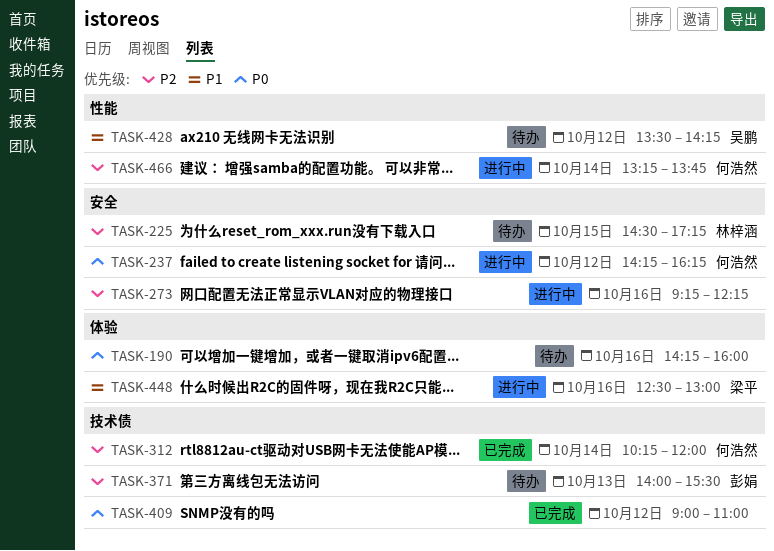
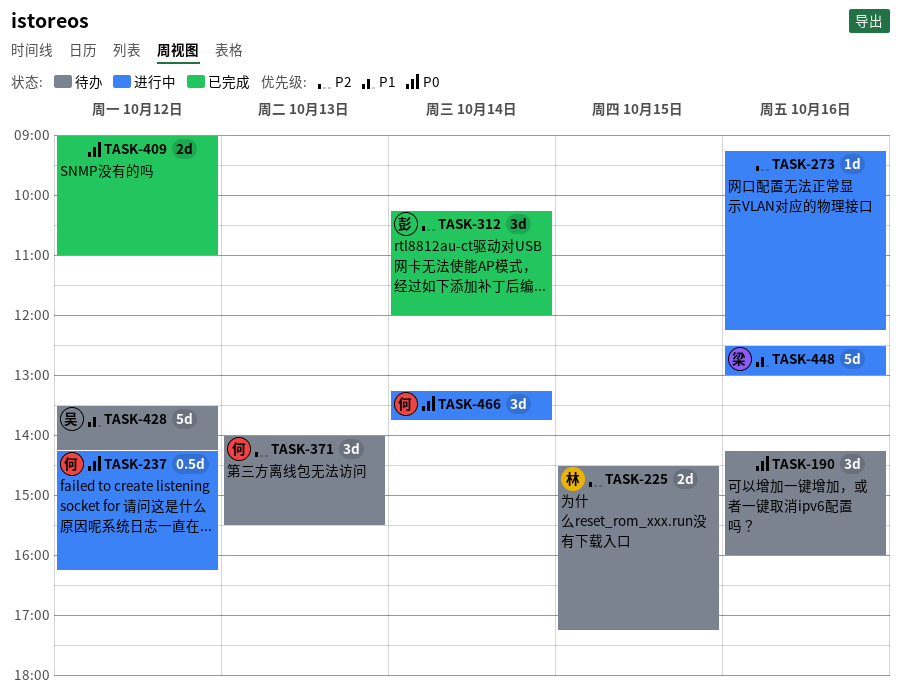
TASK-312, owner: 何浩然 -> 彭娟
TASK-371, owner: 彭娟 -> 何浩然
TASK-466, priority: P2 -> P0

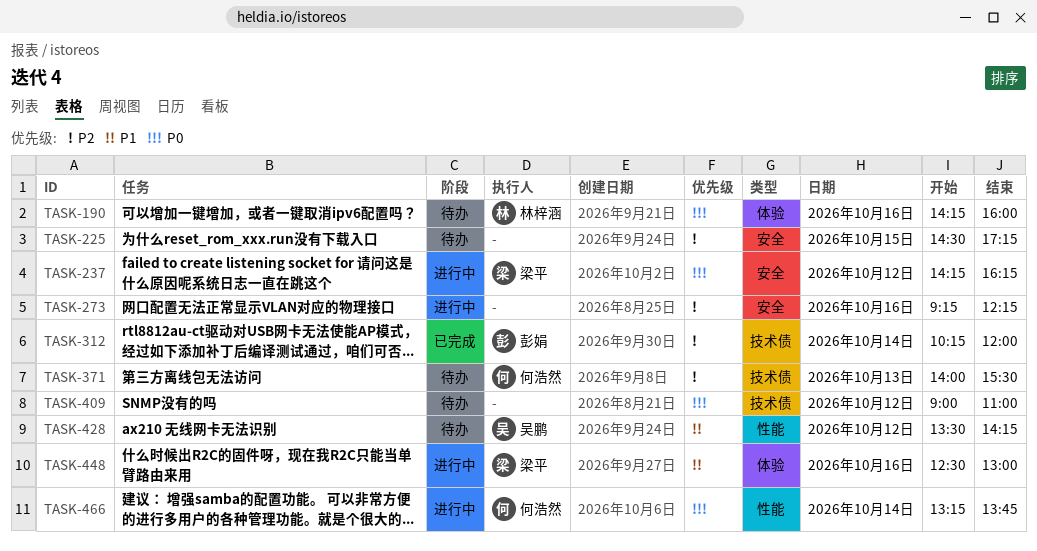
TASK-190, owner: none -> 林梓涵
TASK-225, owner: 林梓涵 -> none
TASK-237, owner: 何浩然 -> 梁平
TASK-409, status: 已完成 -> 待办

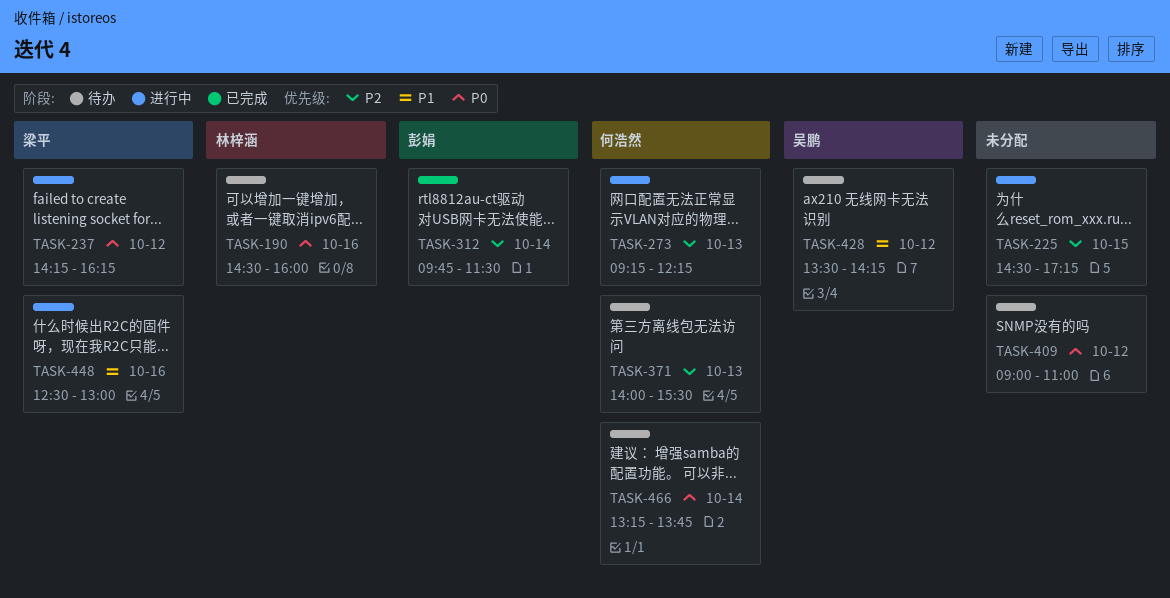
TASK-190, begins: 14:15 -> 14:30
TASK-225, status: 待办 -> 进行中
TASK-273, owner: none -> 何浩然
TASK-273, day: Oct 16 -> Oct 13
TASK-312, begins: 10:15 -> 09:45
TASK-312, ends: 12:00 -> 11:30
TASK-466, status: 进行中 -> 待办

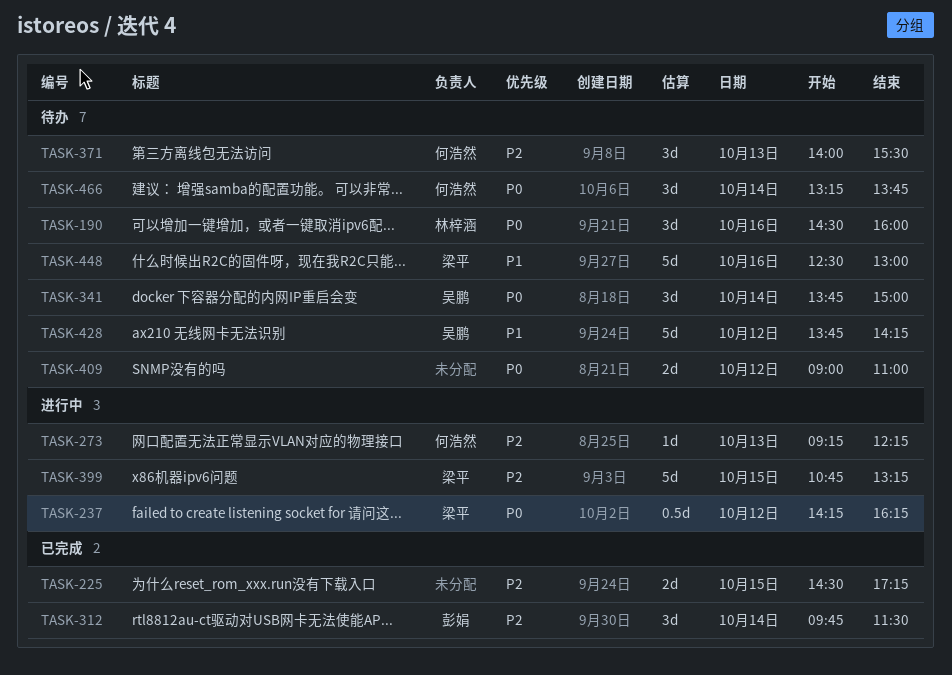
TASK-225, status: 进行中 -> 已完成
TASK-341: none -> present
TASK-399: none -> present
TASK-428, begins: 13:30 -> 13:45
TASK-448, status: 进行中 -> 待办

